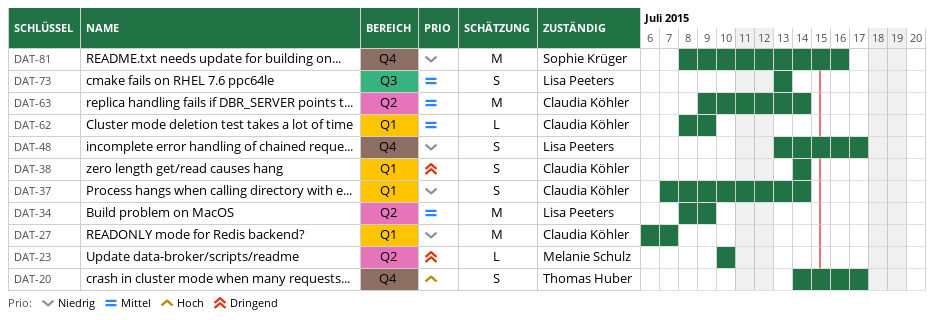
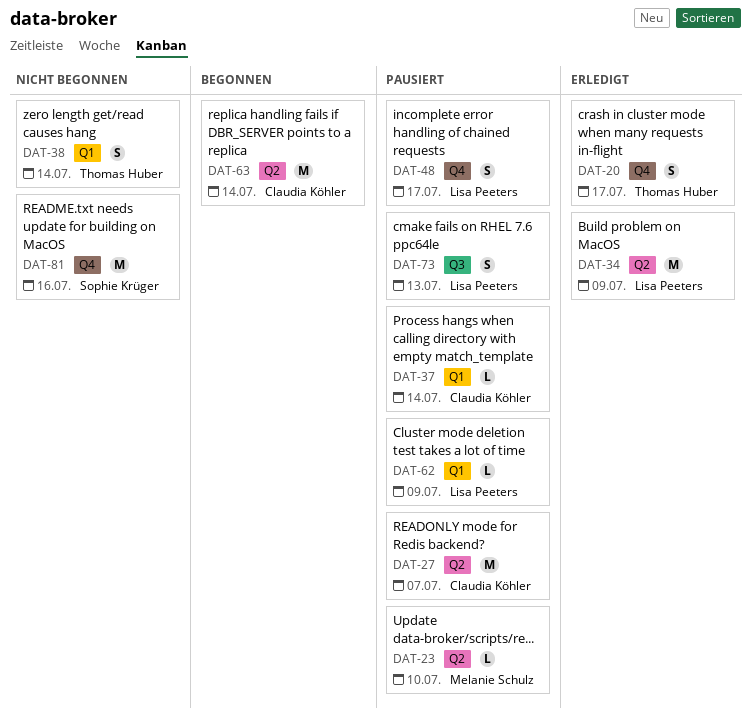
DAT-27, label: Q1 -> Q2
DAT-37, estimate: S -> L
DAT-38, owner: Claudia Köhler -> Thomas Huber
DAT-62, owner: Claudia Köhler -> Lisa Peeters

